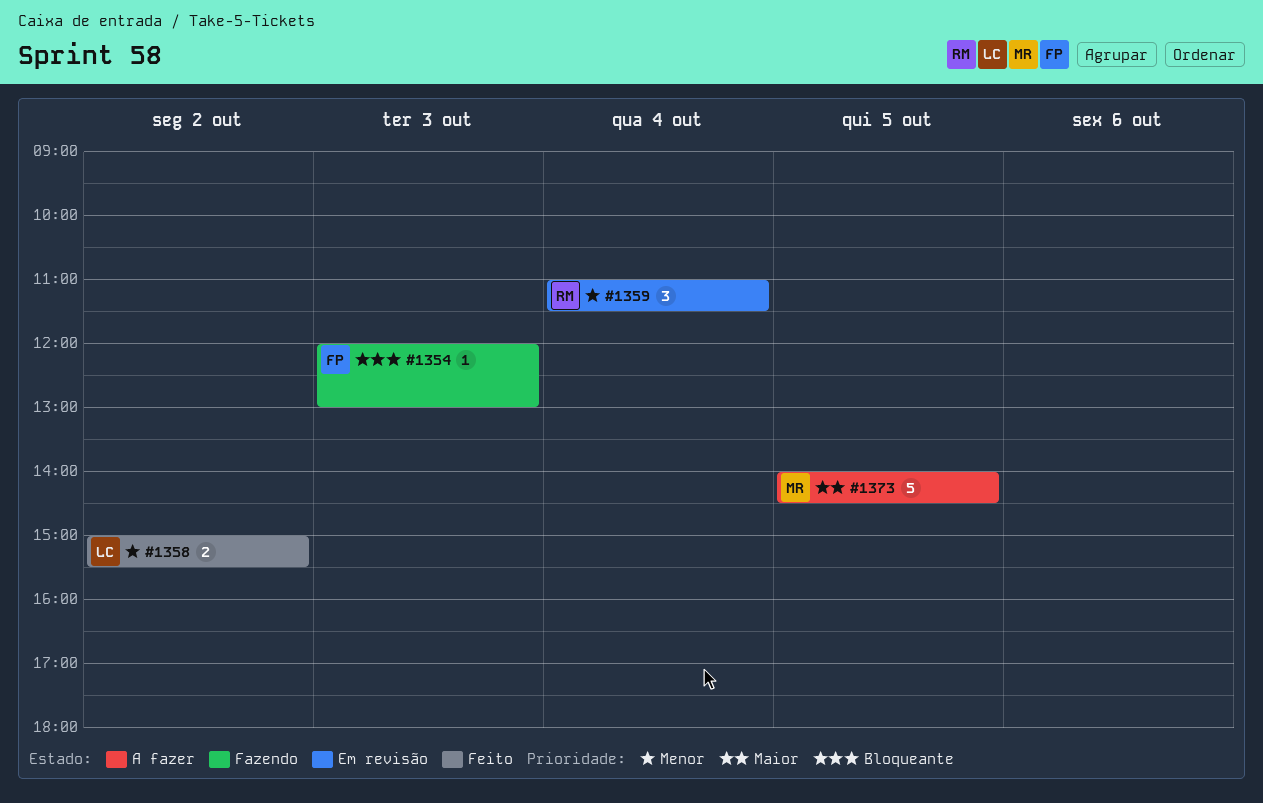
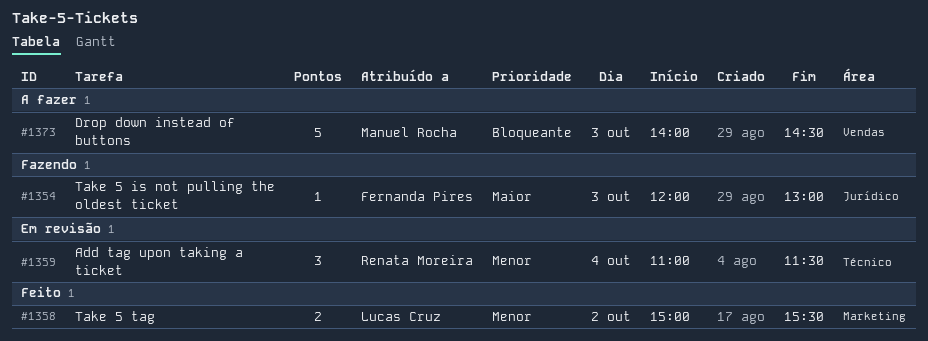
#1354, priority: Bloqueante -> Maior
#1373, priority: Maior -> Bloqueante
#1373, day: Oct 5 -> Oct 3

